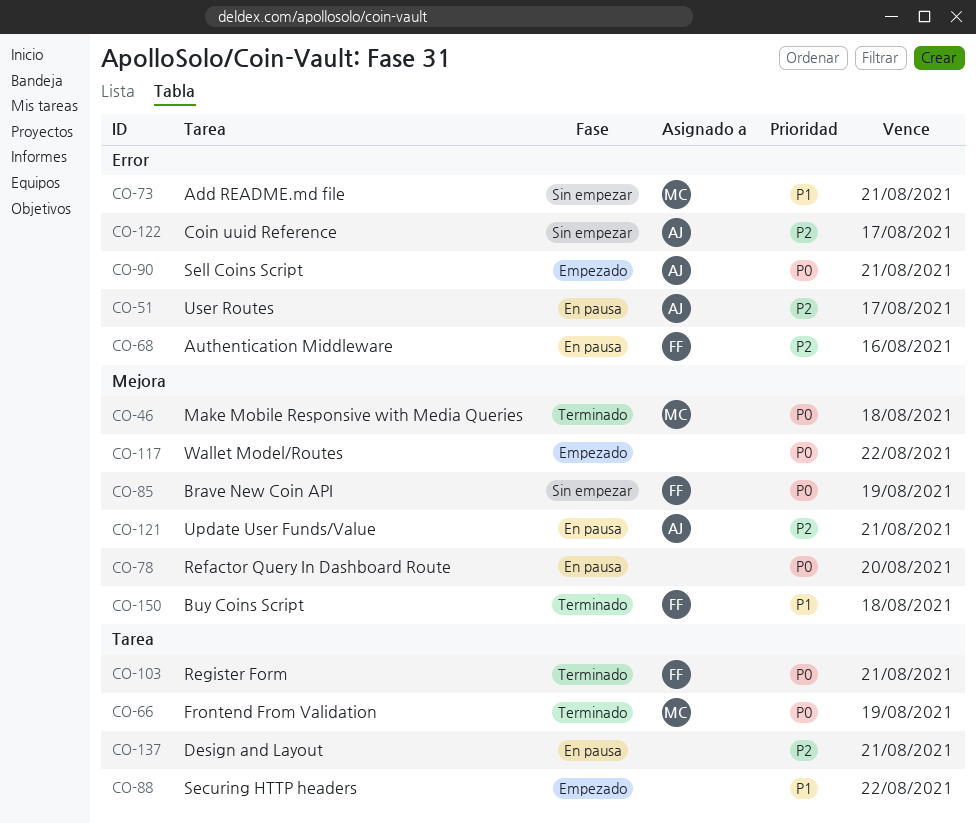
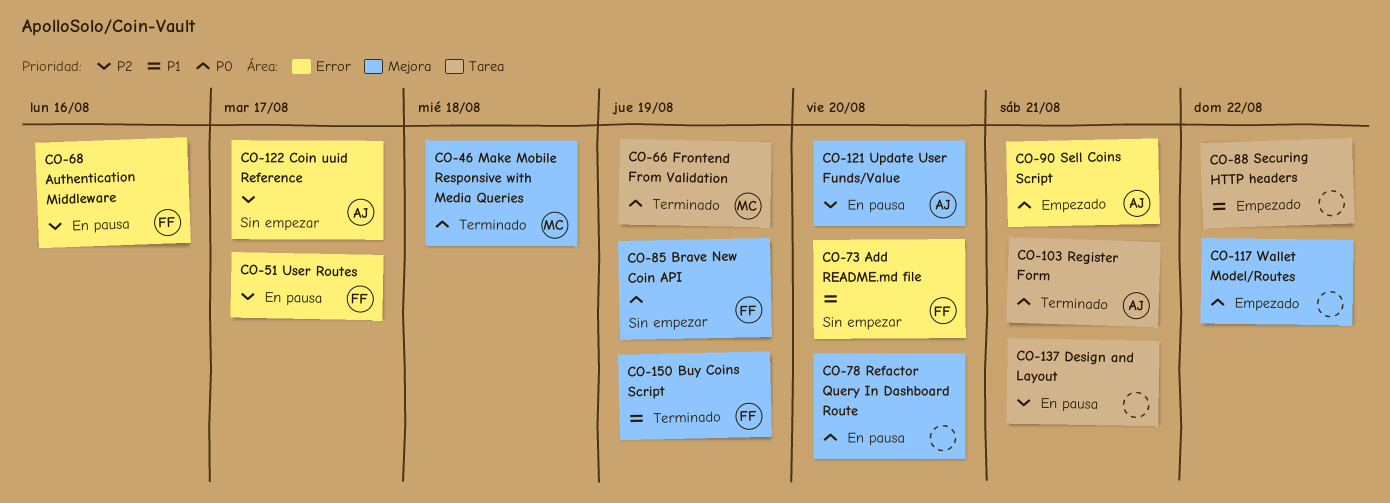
CO-51, owner: AJ -> FF
CO-73, owner: MC -> FF
CO-73, due: Aug 21 -> Aug 20
CO-103, owner: FF -> AJ
CO-121, due: Aug 21 -> Aug 20
CO-150, due: Aug 18 -> Aug 19

